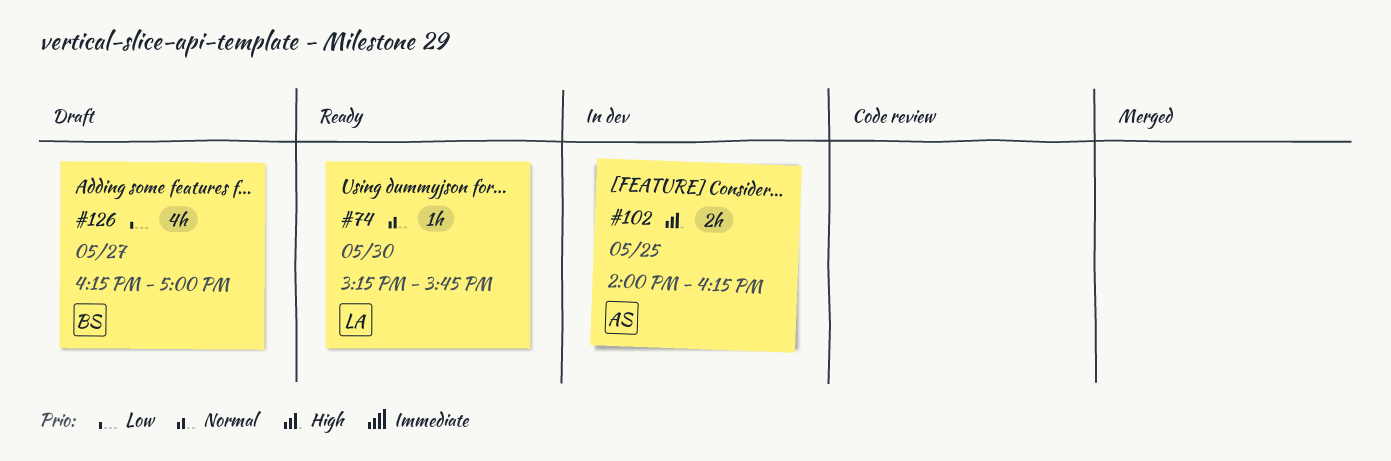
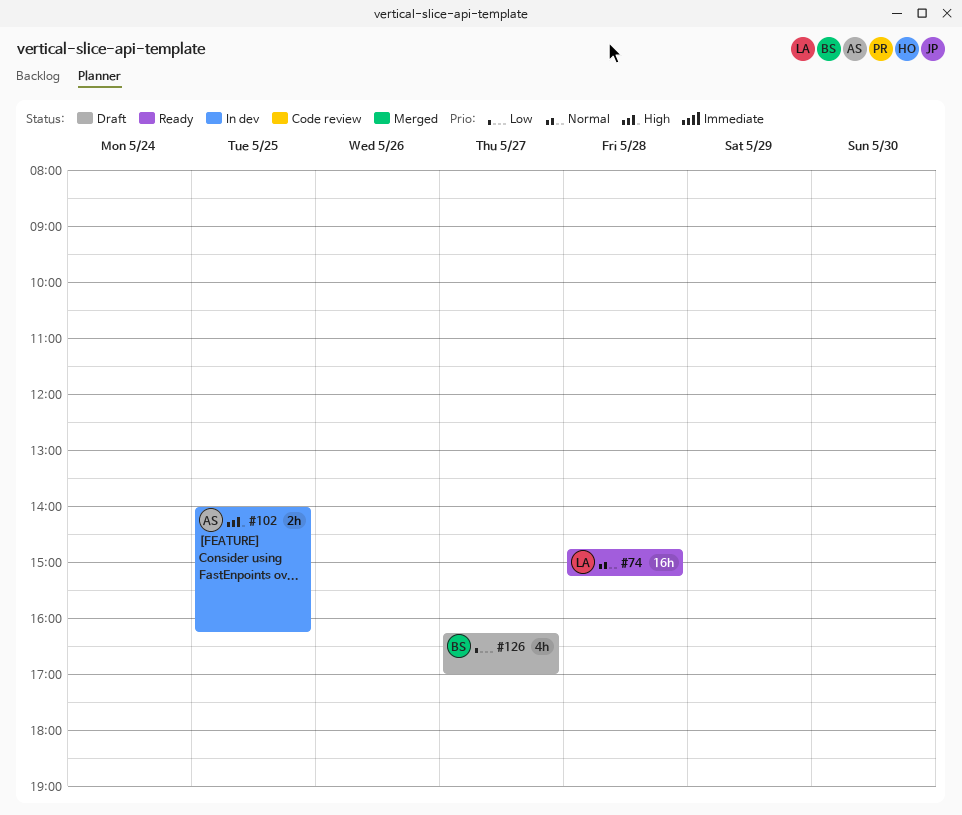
#74, estimate: 1h -> 16h
#74, day: May 30 -> May 28
#74, begins: 15:15 -> 14:45
#74, ends: 15:45 -> 15:15

